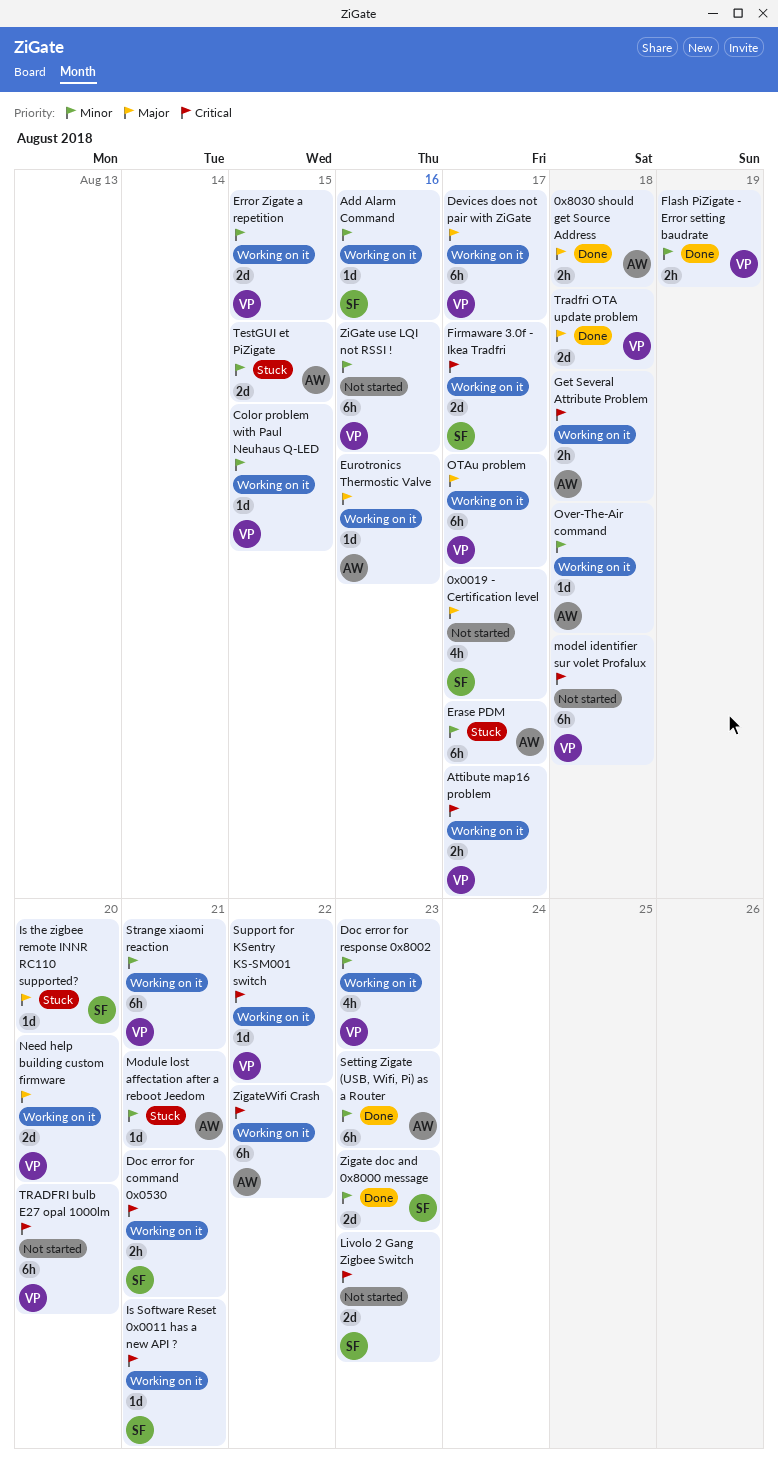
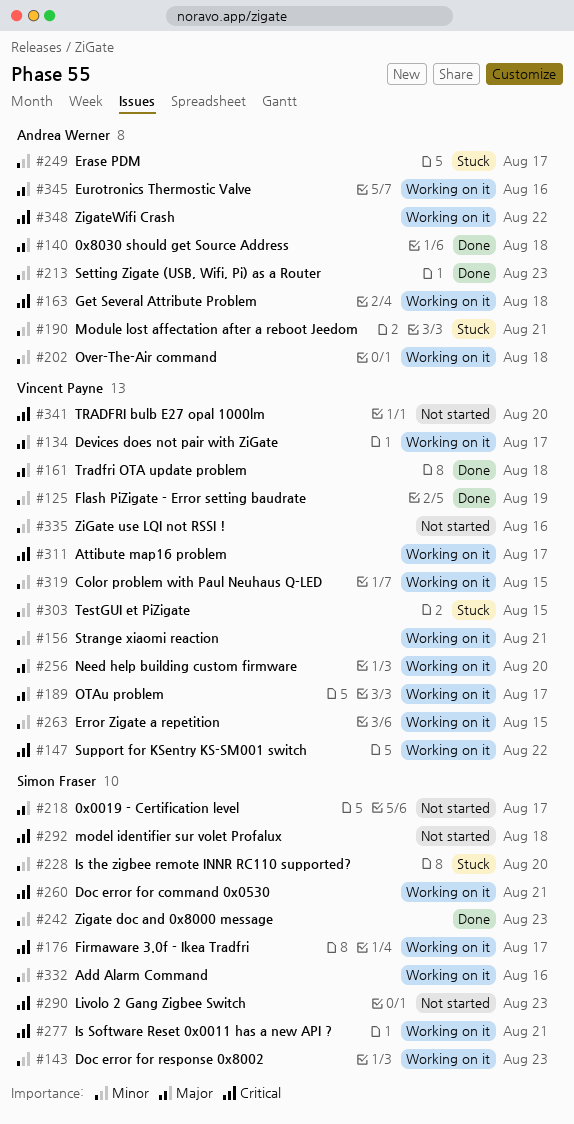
Doc error for response 0x8002, owner: Vincent Payne -> Simon Fraser
Is the zigbee remote INNR RC110 supported?, priority: Major -> Minor
model identifier sur volet Profalux, owner: Vincent Payne -> Simon Fraser
TestGUI et PiZigate, owner: Andrea Werner -> Vincent Payne

